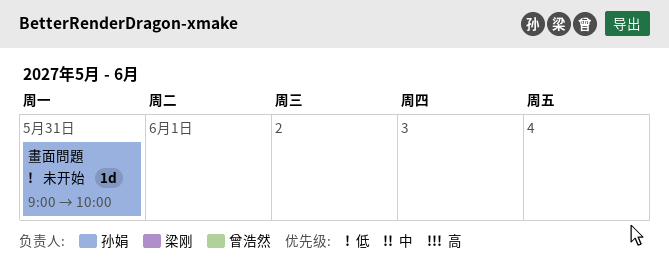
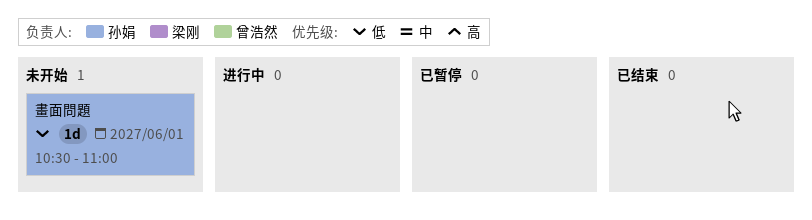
畫面問題, day: May 31 -> Jun 1
畫面問題, begins: 09:00 -> 10:30
畫面問題, ends: 10:00 -> 11:00

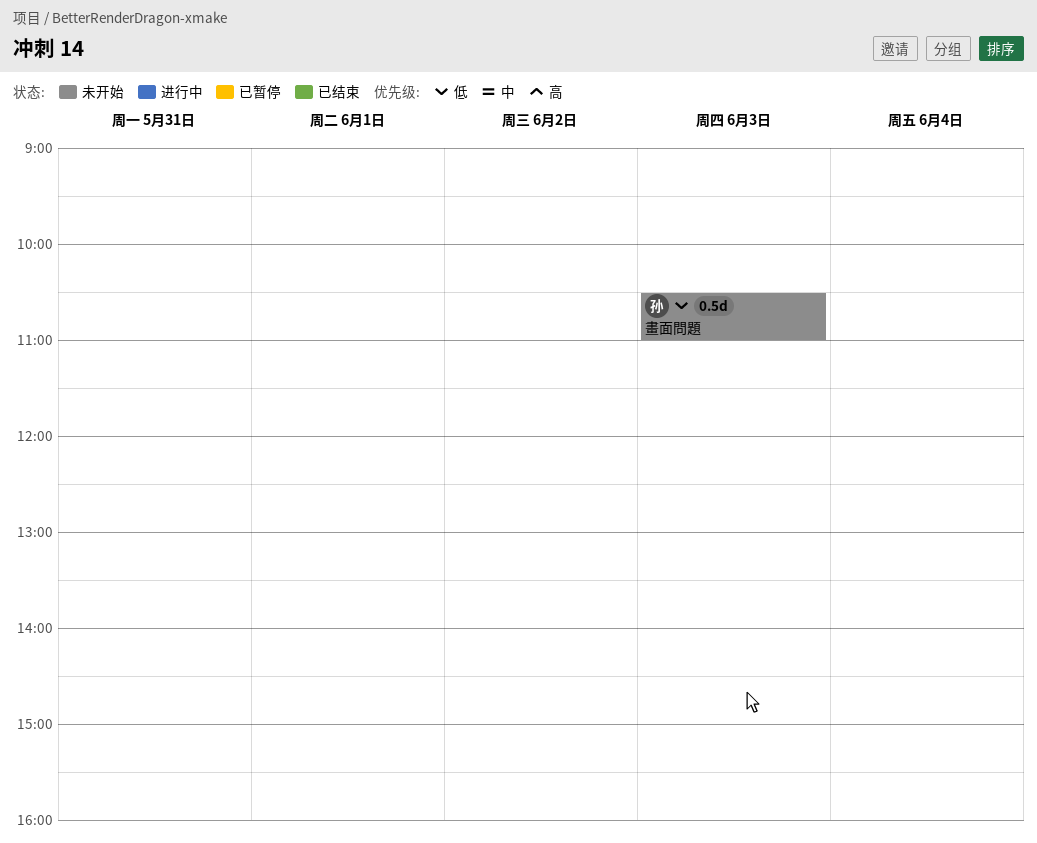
畫面問題, estimate: 1d -> 0.5d
畫面問題, day: Jun 1 -> Jun 3

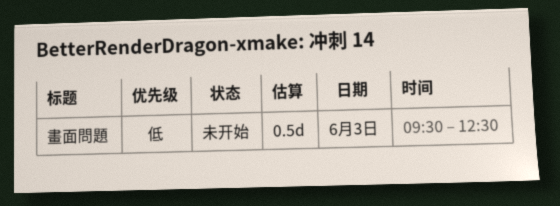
畫面問題, begins: 10:30 -> 09:30
畫面問題, ends: 11:00 -> 12:30

